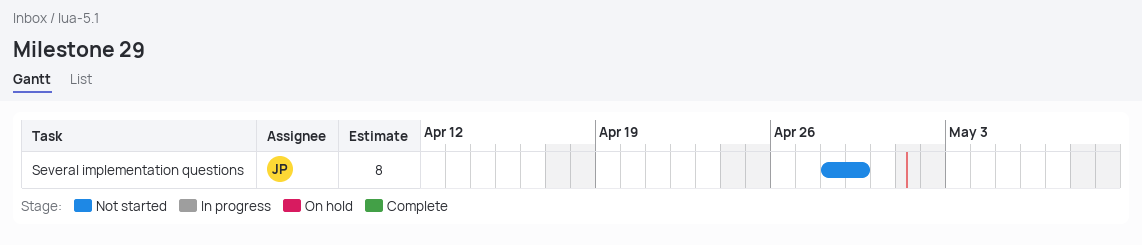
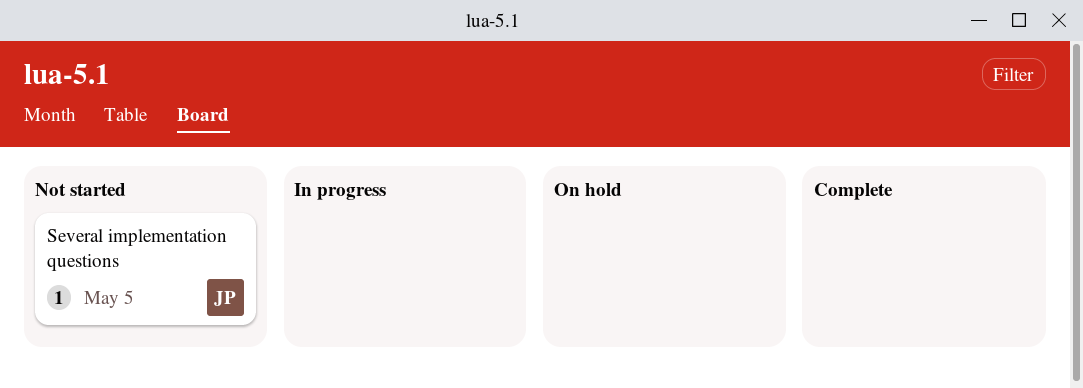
Several implementation questions, estimate: 8 -> 1
Several implementation questions, due: Apr 29 -> May 5

